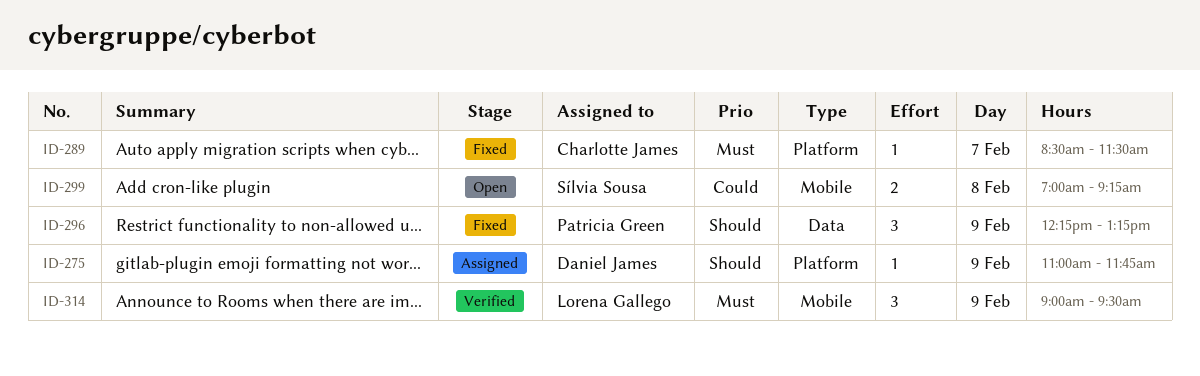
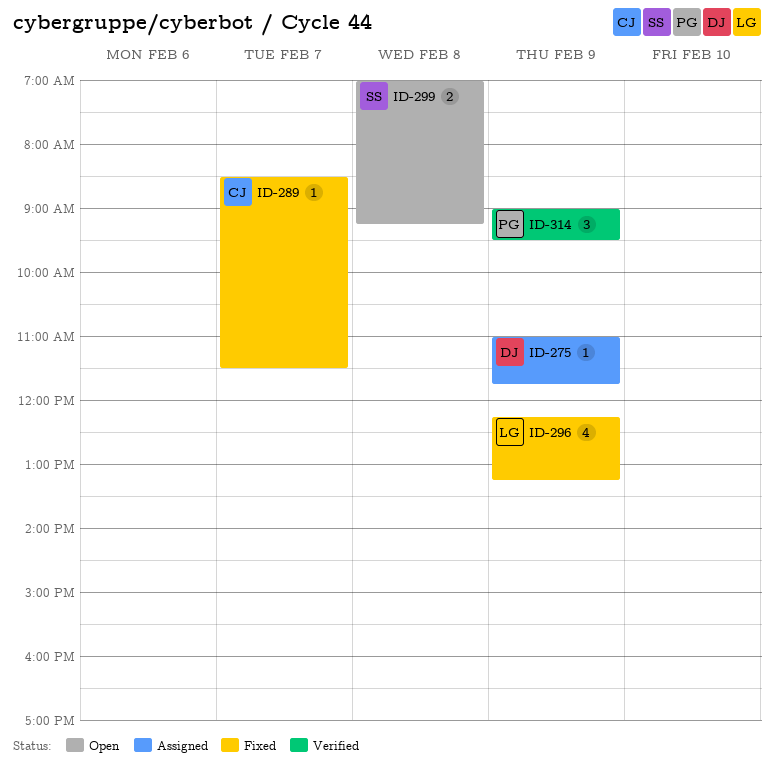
ID-296, owner: Patricia Green -> Lorena Gallego
ID-296, estimate: 3 -> 4
ID-314, owner: Lorena Gallego -> Patricia Green

